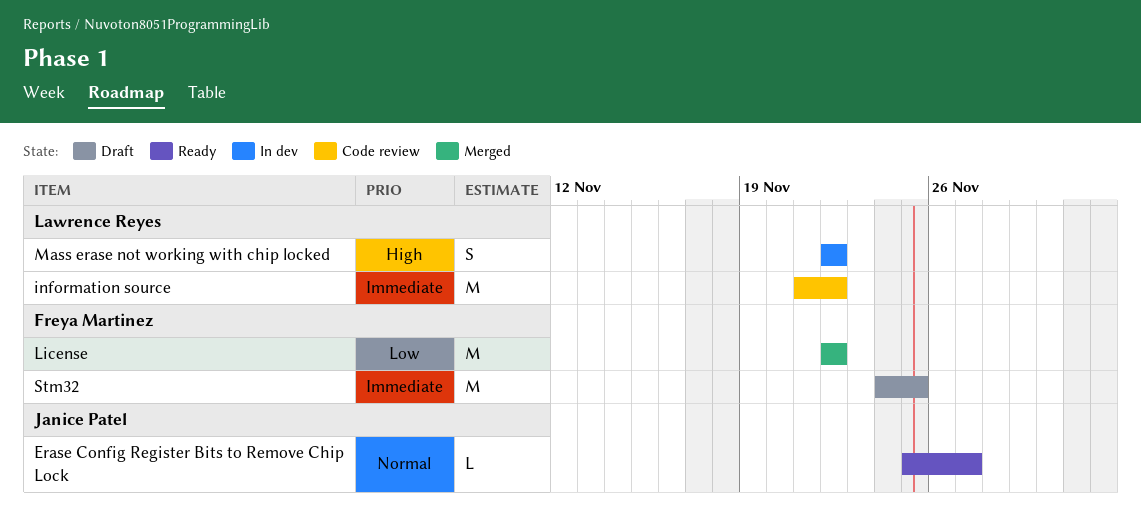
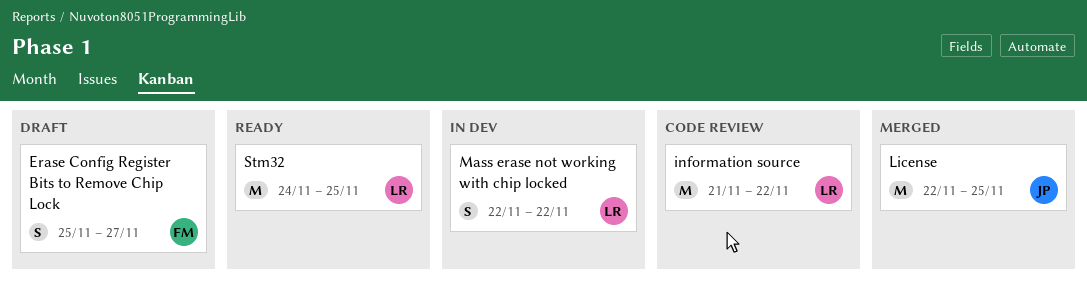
Erase Config Register Bits to Remove Chip Lock, status: Ready -> Draft
Erase Config Register Bits to Remove Chip Lock, owner: Janice Patel -> Freya Martinez
Erase Config Register Bits to Remove Chip Lock, estimate: L -> S
License, owner: Freya Martinez -> Janice Patel
License, due: Nov 22 -> Nov 25
Stm32, status: Draft -> Ready
Stm32, owner: Freya Martinez -> Lawrence Reyes

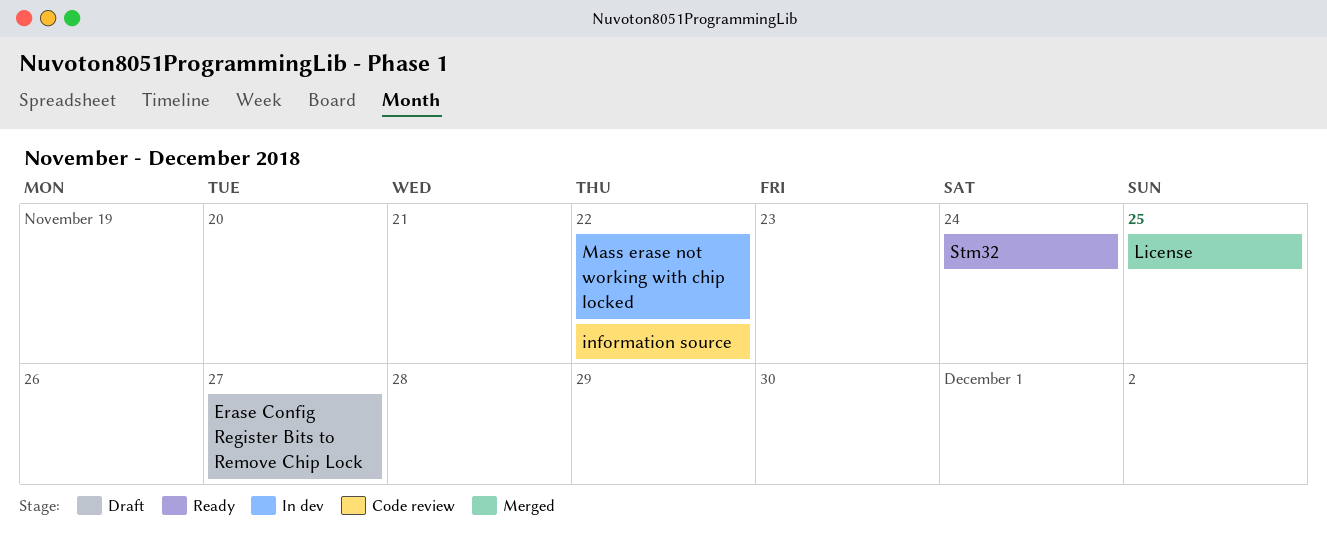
Stm32, due: Nov 25 -> Nov 24

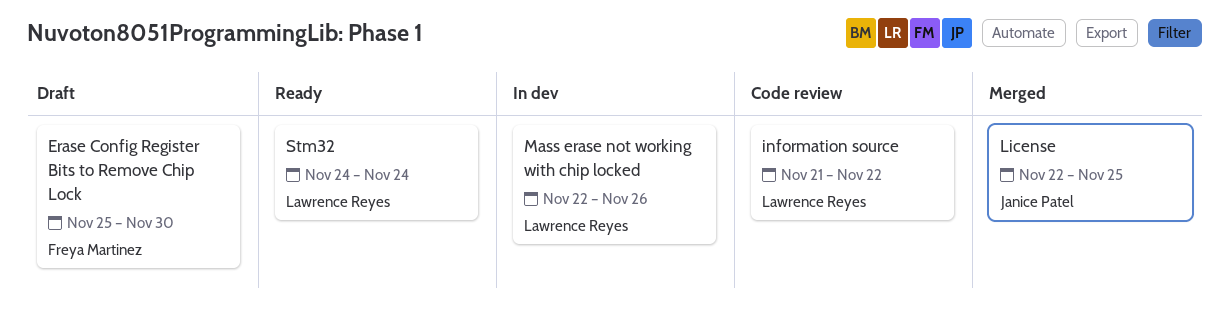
Erase Config Register Bits to Remove Chip Lock, due: Nov 27 -> Nov 30
Mass erase not working with chip locked, due: Nov 22 -> Nov 26

